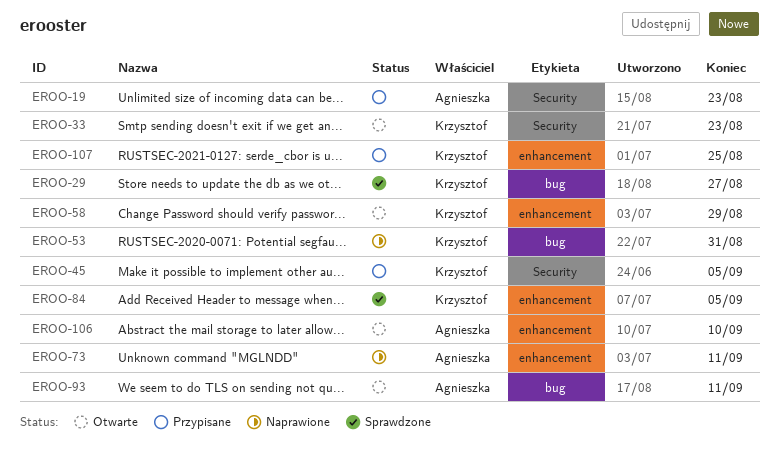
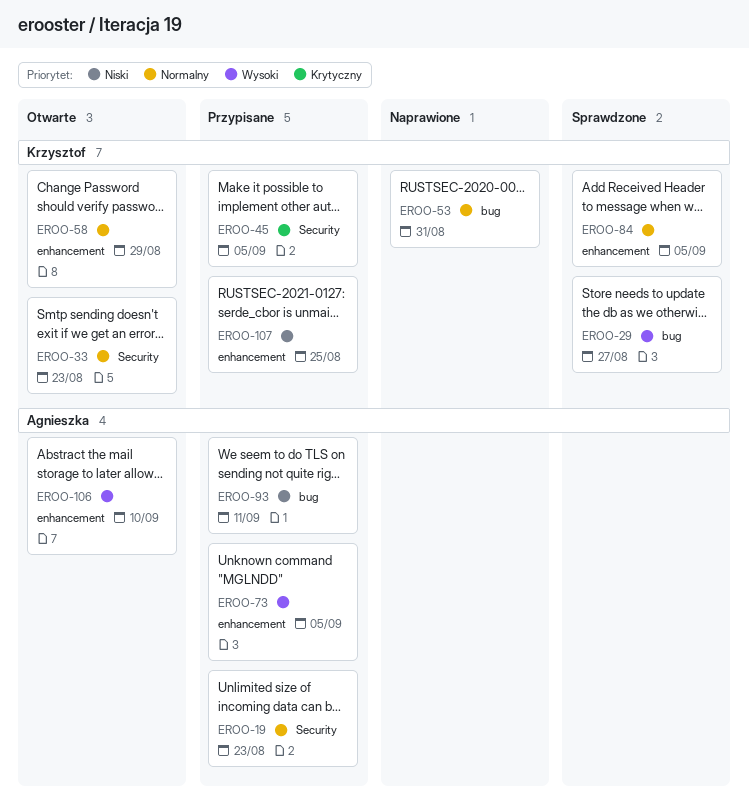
EROO-73, status: Naprawione -> Przypisane
EROO-73, due: Sep 11 -> Sep 5
EROO-93, status: Otwarte -> Przypisane

